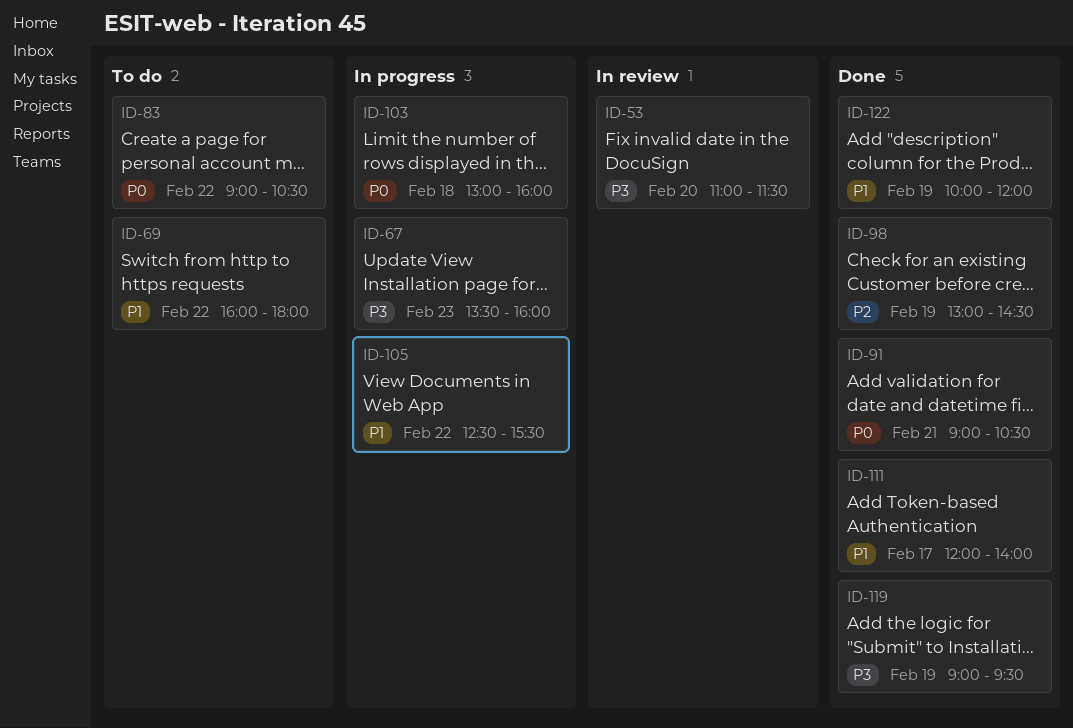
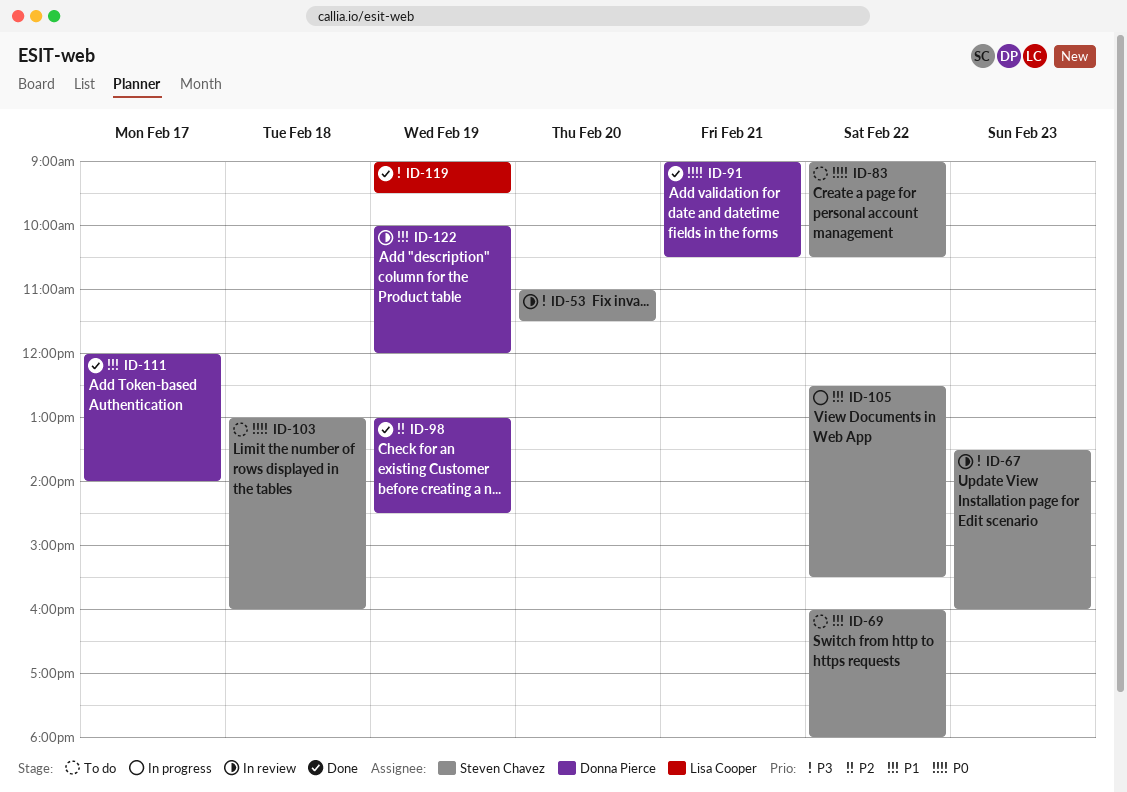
ID-67, status: In progress -> In review
ID-103, status: In progress -> To do
ID-122, status: Done -> In review

